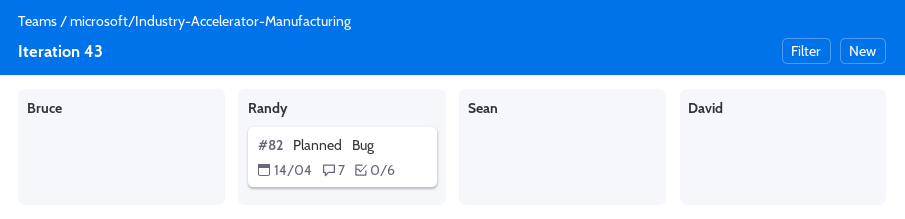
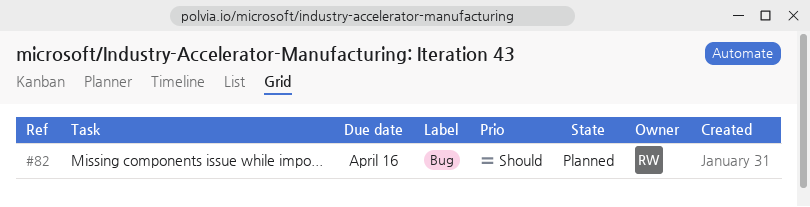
#82, due: Apr 14 -> Apr 16

